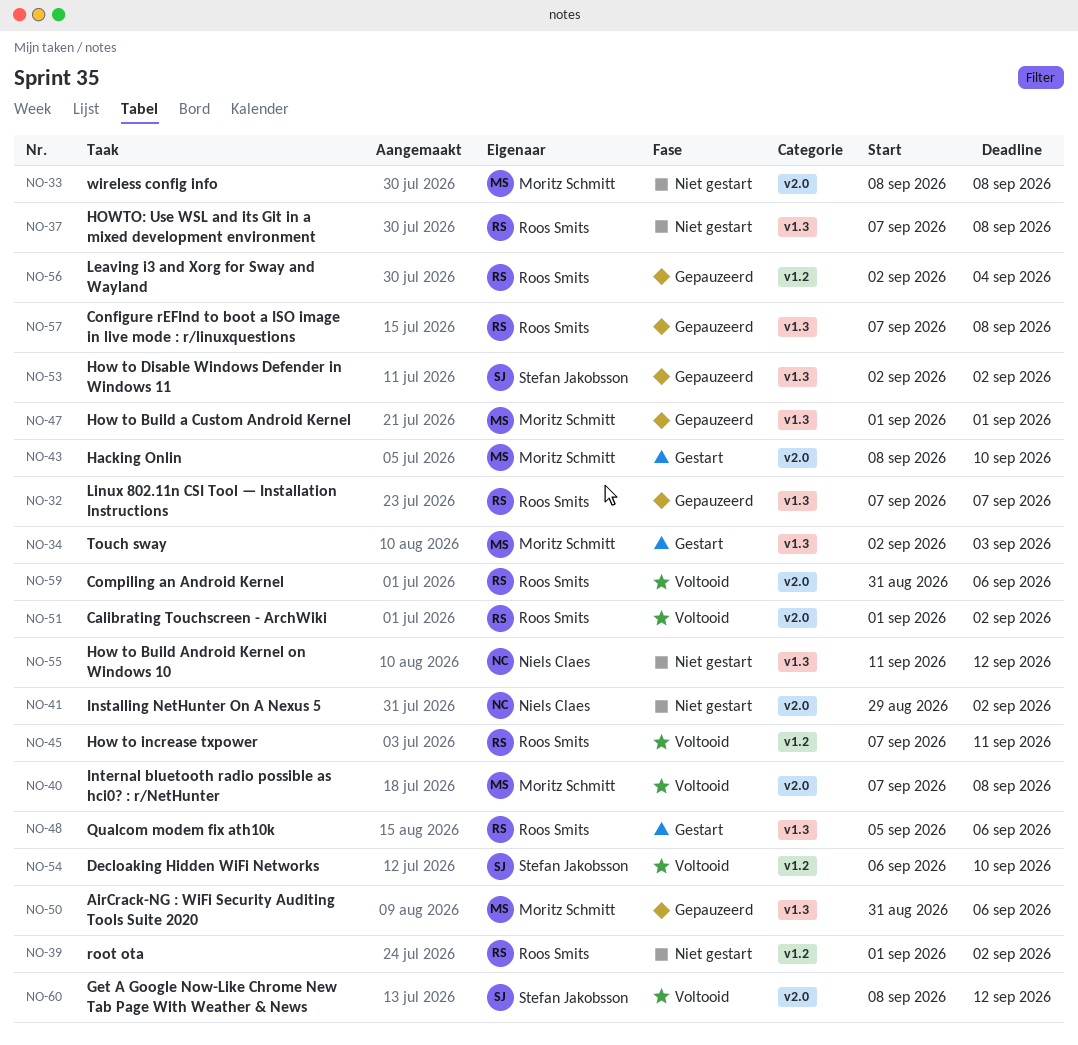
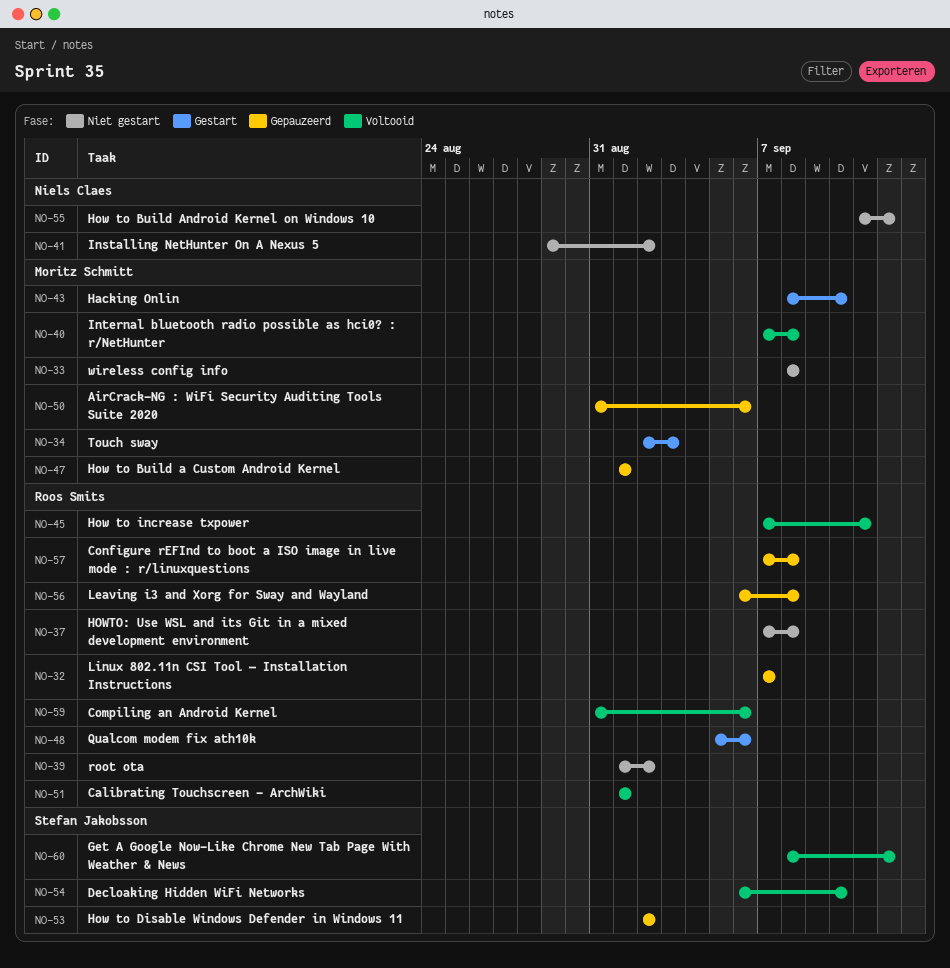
NO-51, due: Sep 2 -> Sep 1
NO-56, start: Sep 2 -> Sep 6
NO-56, due: Sep 4 -> Sep 8

